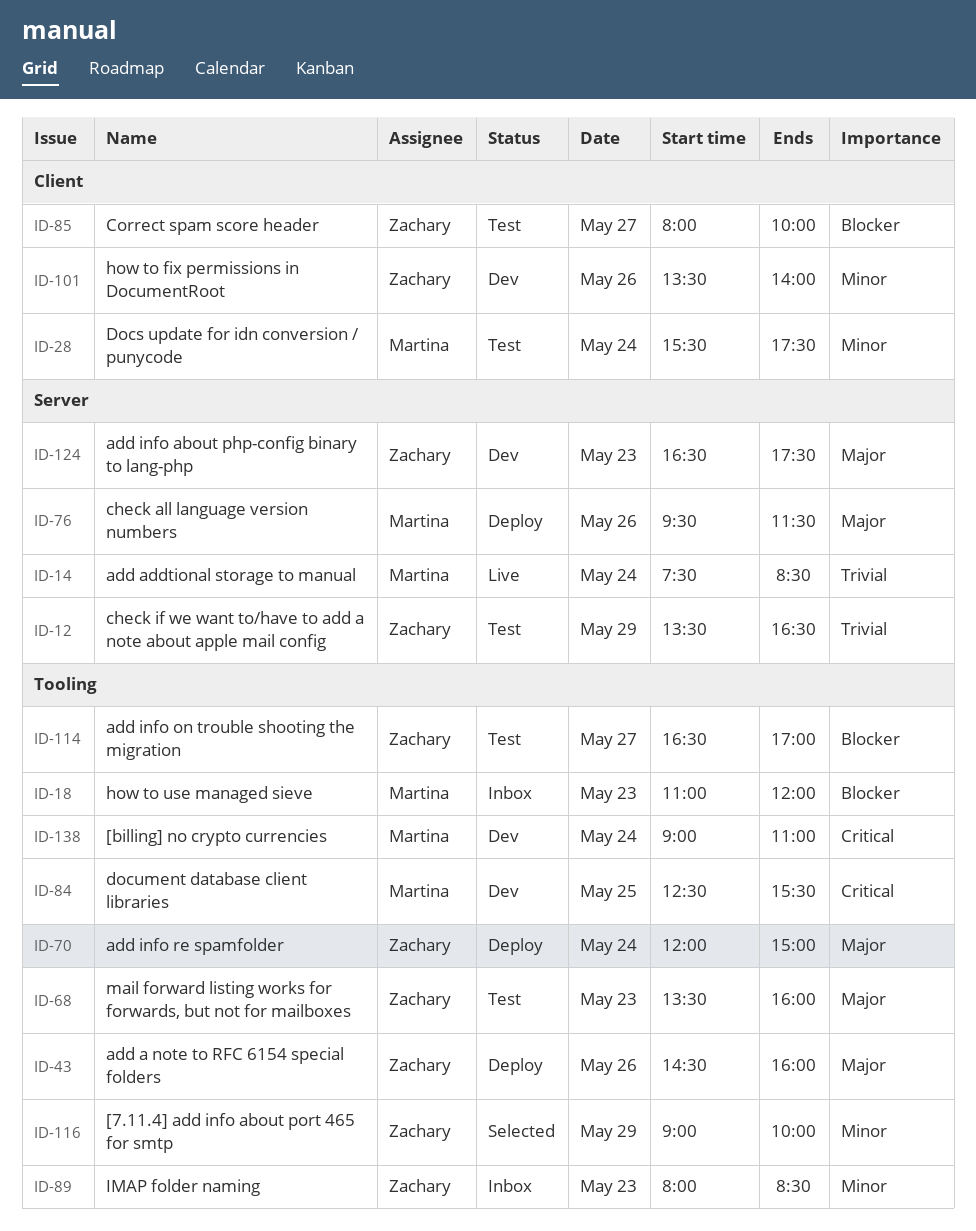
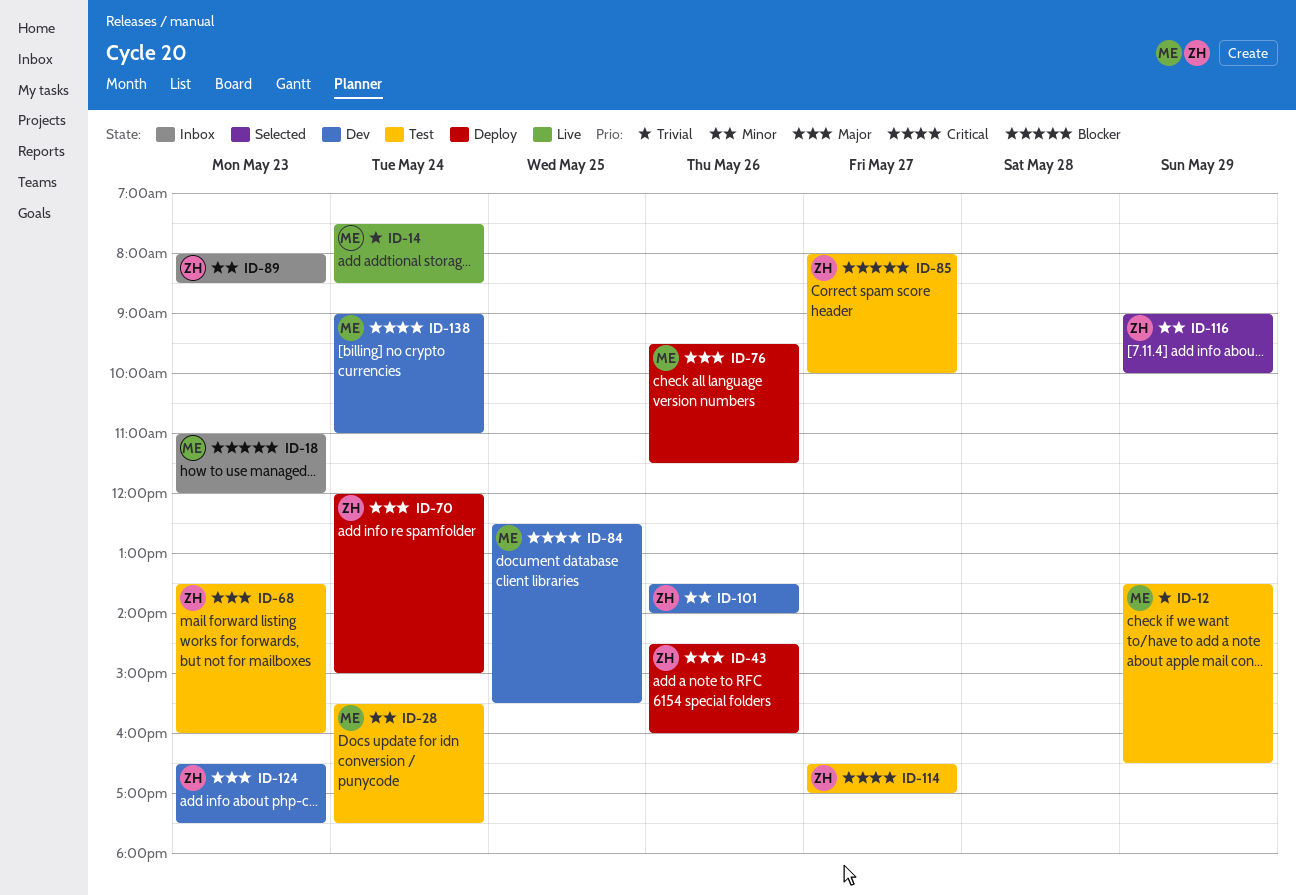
ID-12, owner: Zachary -> Martina
ID-114, priority: Blocker -> Critical

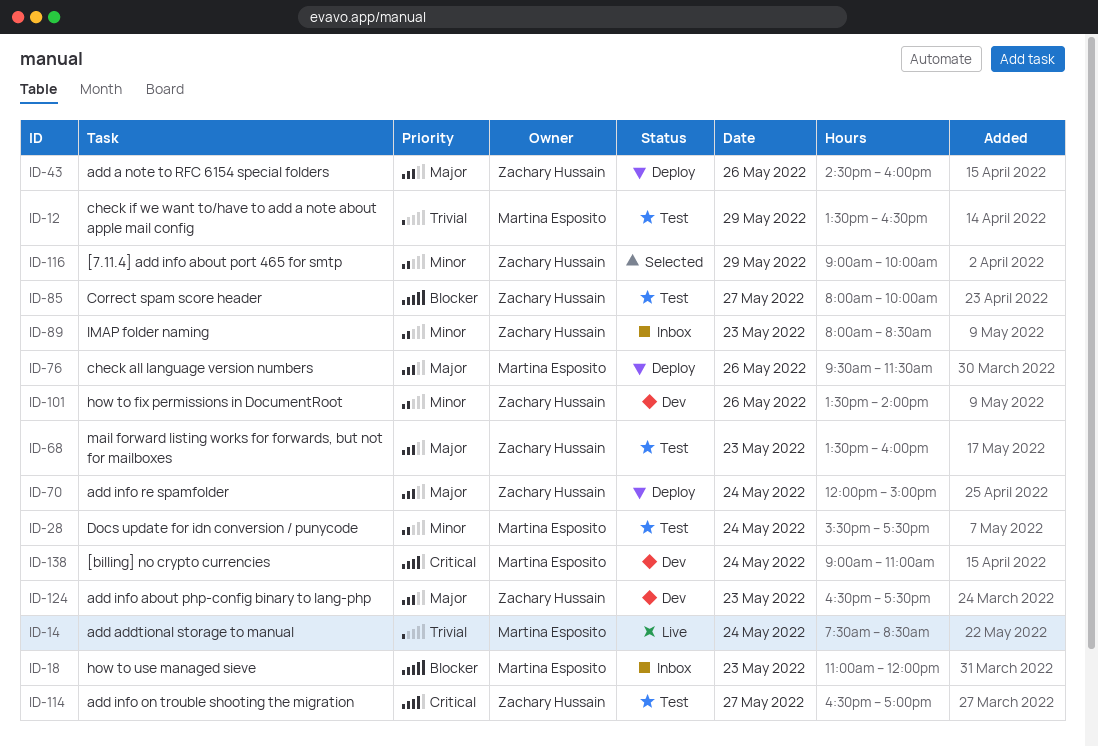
ID-84: present -> none

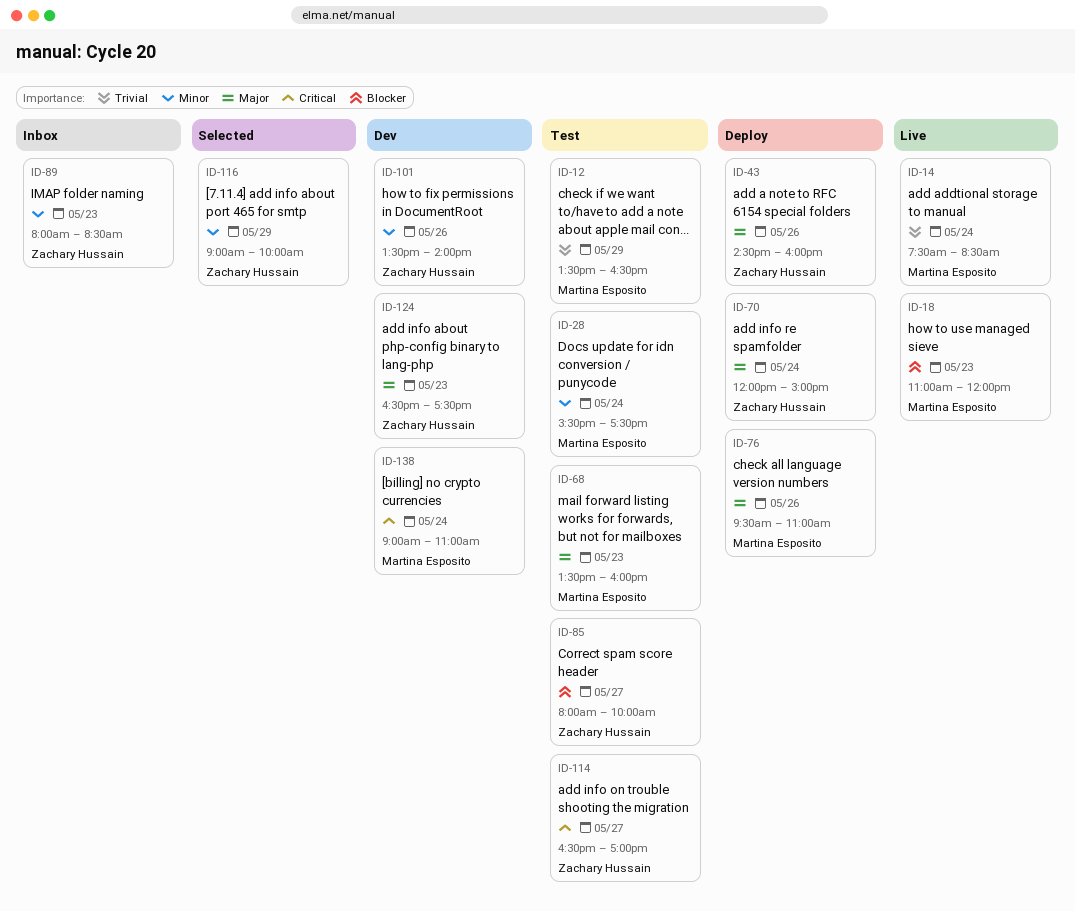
ID-18, status: Inbox -> Live
ID-68, owner: Zachary Hussain -> Martina Esposito
ID-76, ends: 11:30 -> 11:00

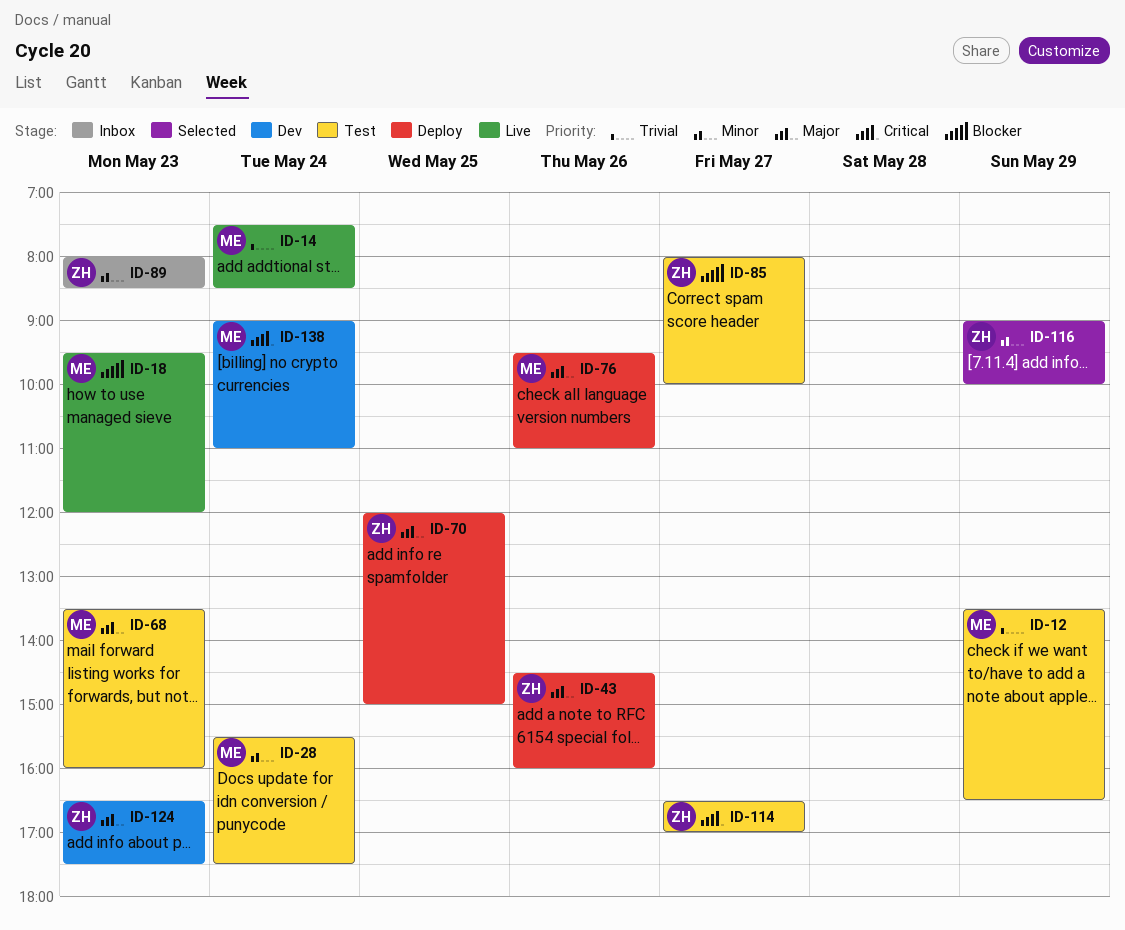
ID-18, begins: 11:00 -> 09:30
ID-70, day: May 24 -> May 25
ID-101: present -> none

